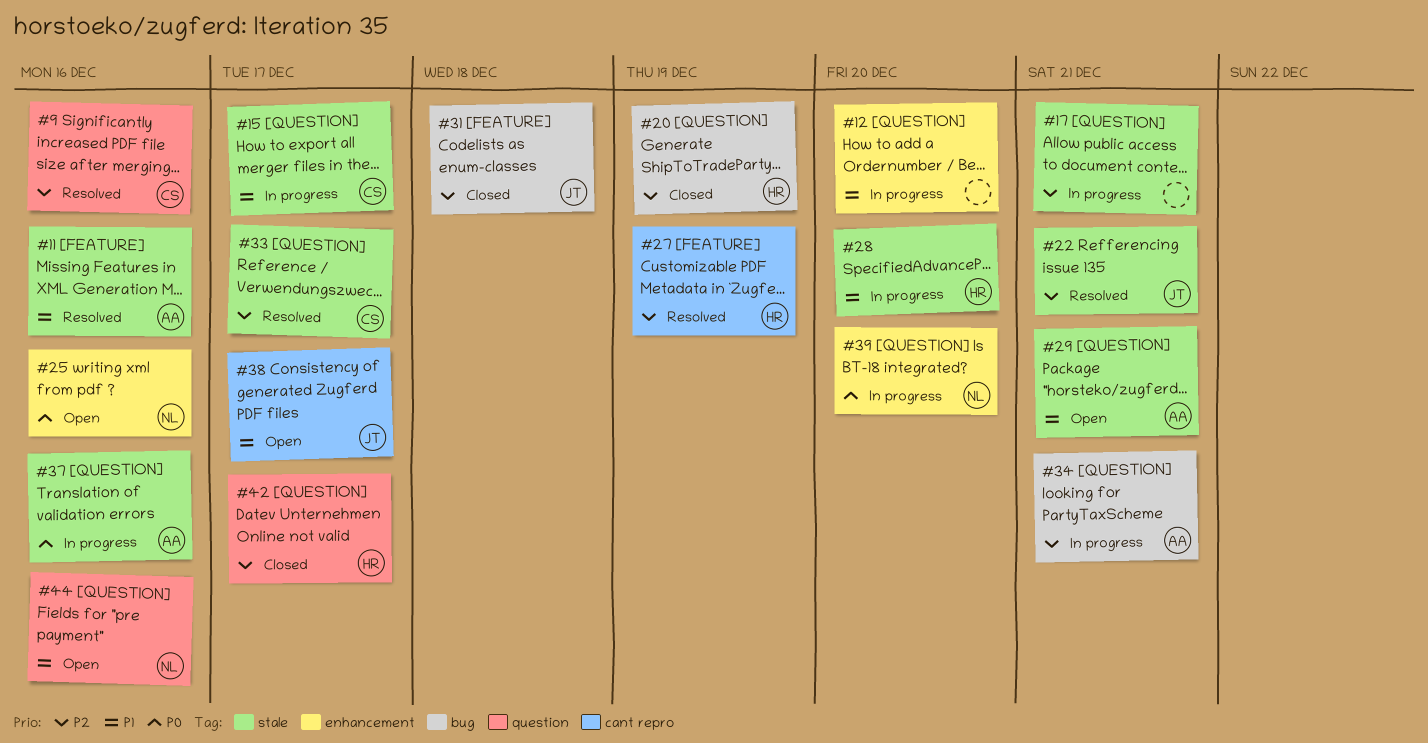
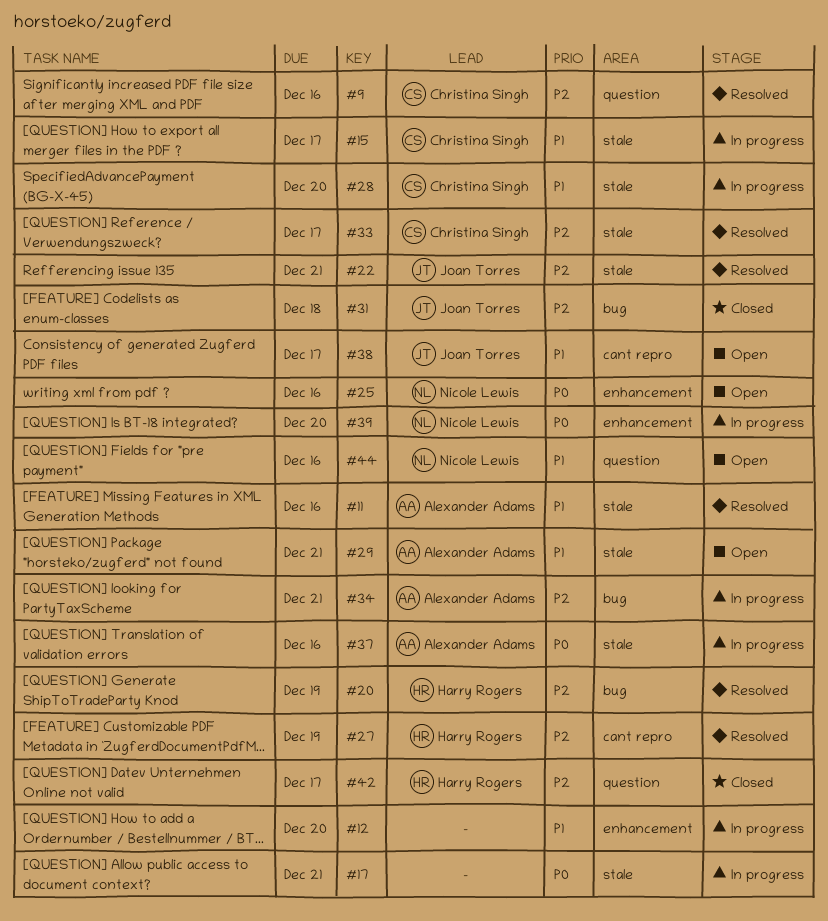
#17, priority: P2 -> P0
#20, status: Closed -> Resolved
#28, owner: Harry Rogers -> Christina Singh

